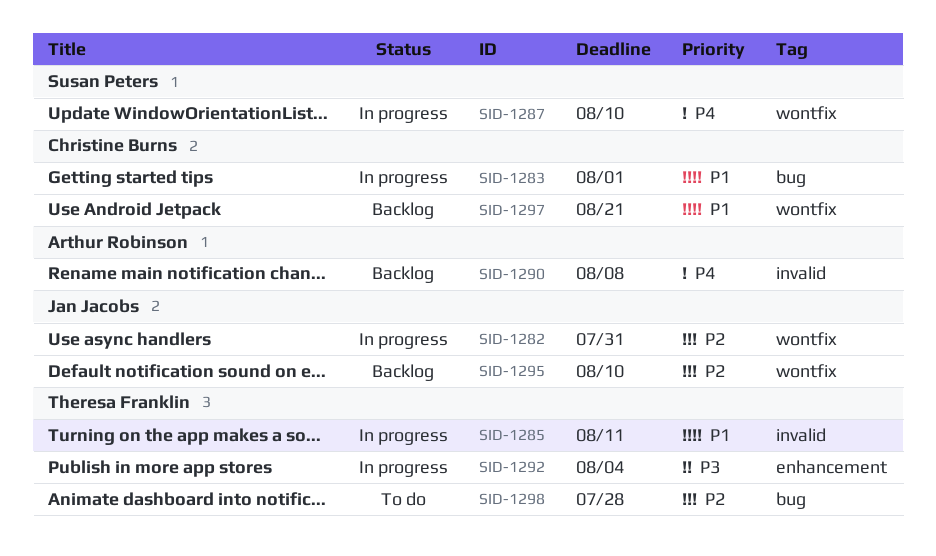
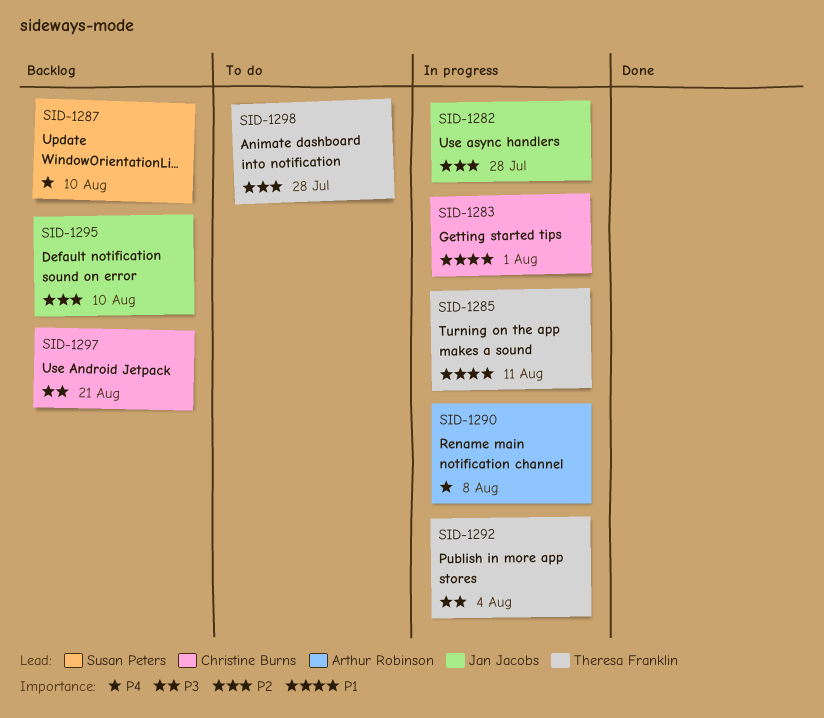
SID-1282, due: Jul 31 -> Jul 28
SID-1287, status: In progress -> Backlog
SID-1290, status: Backlog -> In progress
SID-1297, priority: P1 -> P3

